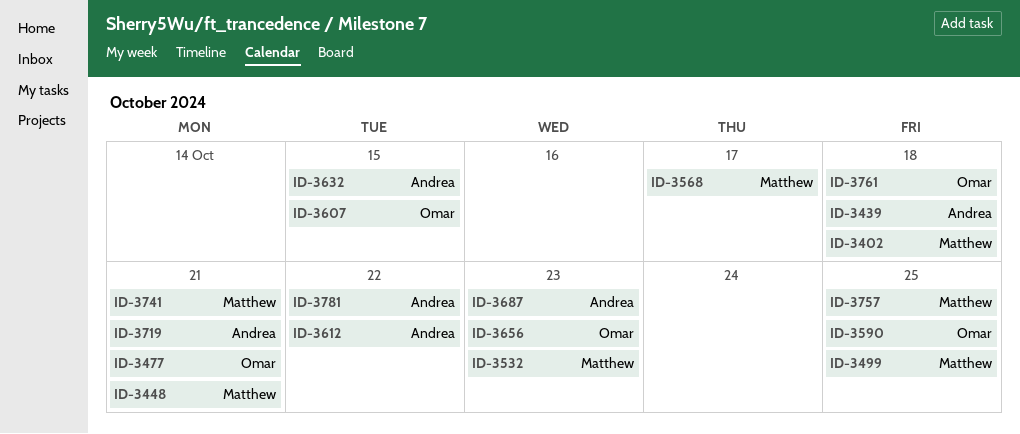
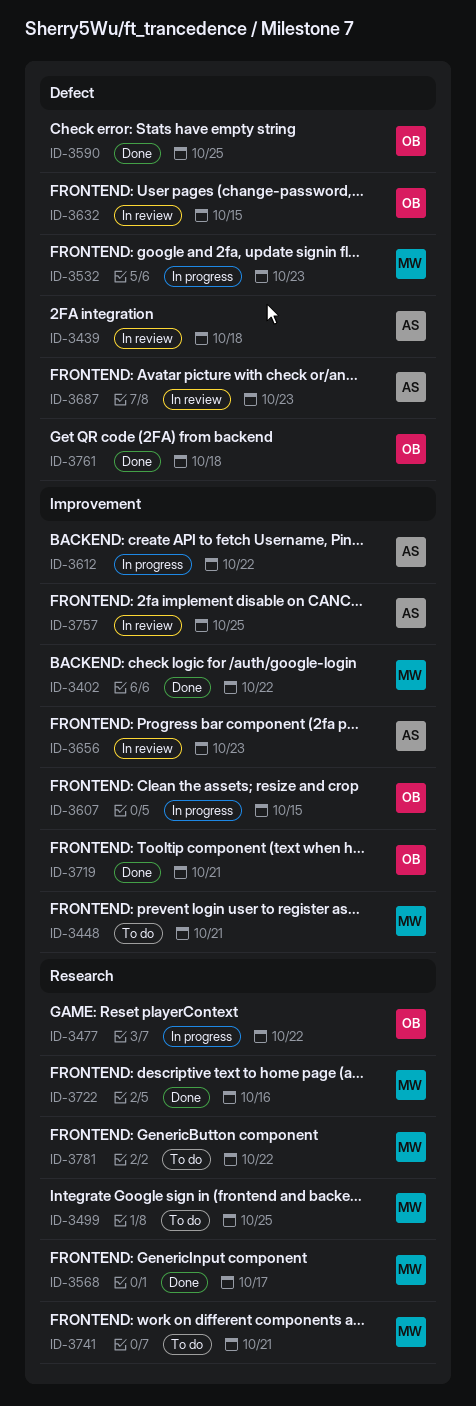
ID-3402, due: Oct 18 -> Oct 22
ID-3477, due: Oct 21 -> Oct 22
ID-3632, owner: Andrea -> Omar
ID-3656, owner: Omar -> Andrea
ID-3719, owner: Andrea -> Omar
ID-3722: none -> present
ID-3757, owner: Matthew -> Andrea
ID-3781, owner: Andrea -> Matthew

